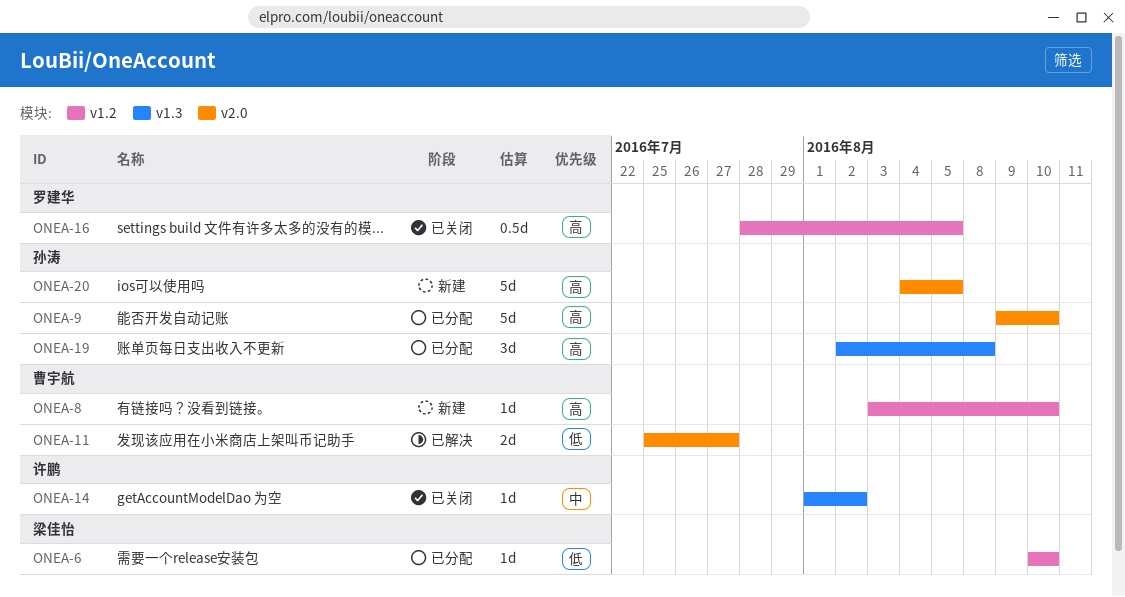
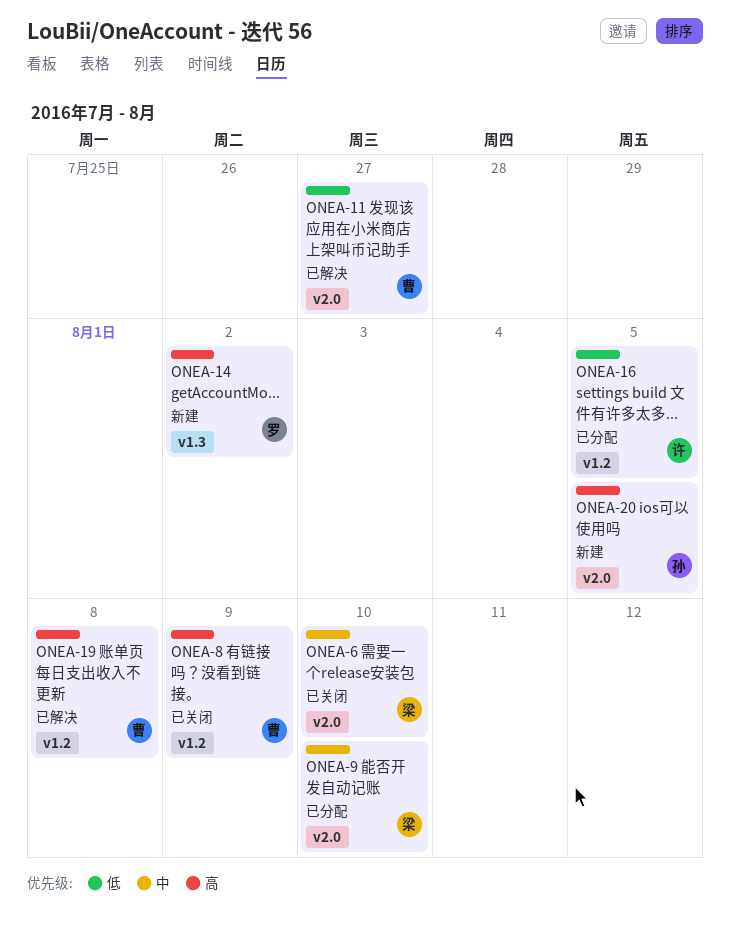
ONEA-6, status: 已分配 -> 已关闭
ONEA-6, priority: 低 -> 中
ONEA-6, label: v1.2 -> v2.0
ONEA-8, status: 新建 -> 已关闭
ONEA-8, due: Aug 10 -> Aug 9
ONEA-9, owner: 孙涛 -> 梁佳怡
ONEA-9, priority: 高 -> 中
ONEA-14, status: 已关闭 -> 新建
ONEA-14, owner: 许鹏 -> 罗建华
ONEA-14, priority: 中 -> 高
ONEA-16, status: 已关闭 -> 已分配
ONEA-16, owner: 罗建华 -> 许鹏
ONEA-16, priority: 高 -> 低
ONEA-19, status: 已分配 -> 已解决
ONEA-19, owner: 孙涛 -> 曹宇航
ONEA-19, label: v1.3 -> v1.2

